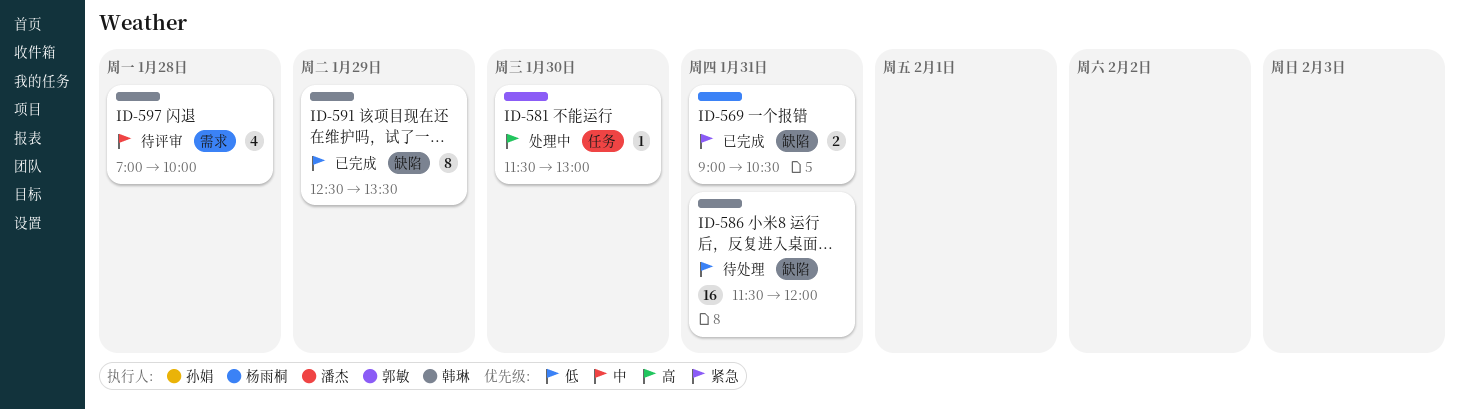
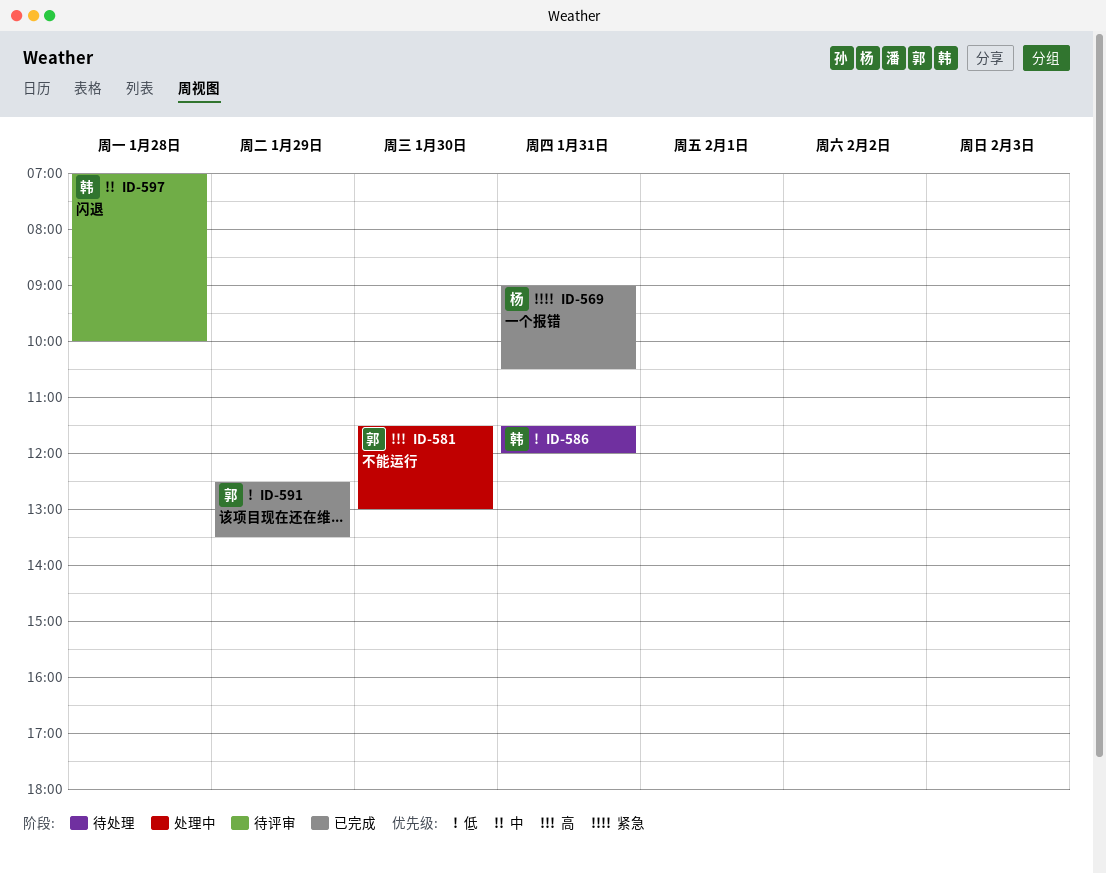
ID-591, owner: 韩琳 -> 郭敏

